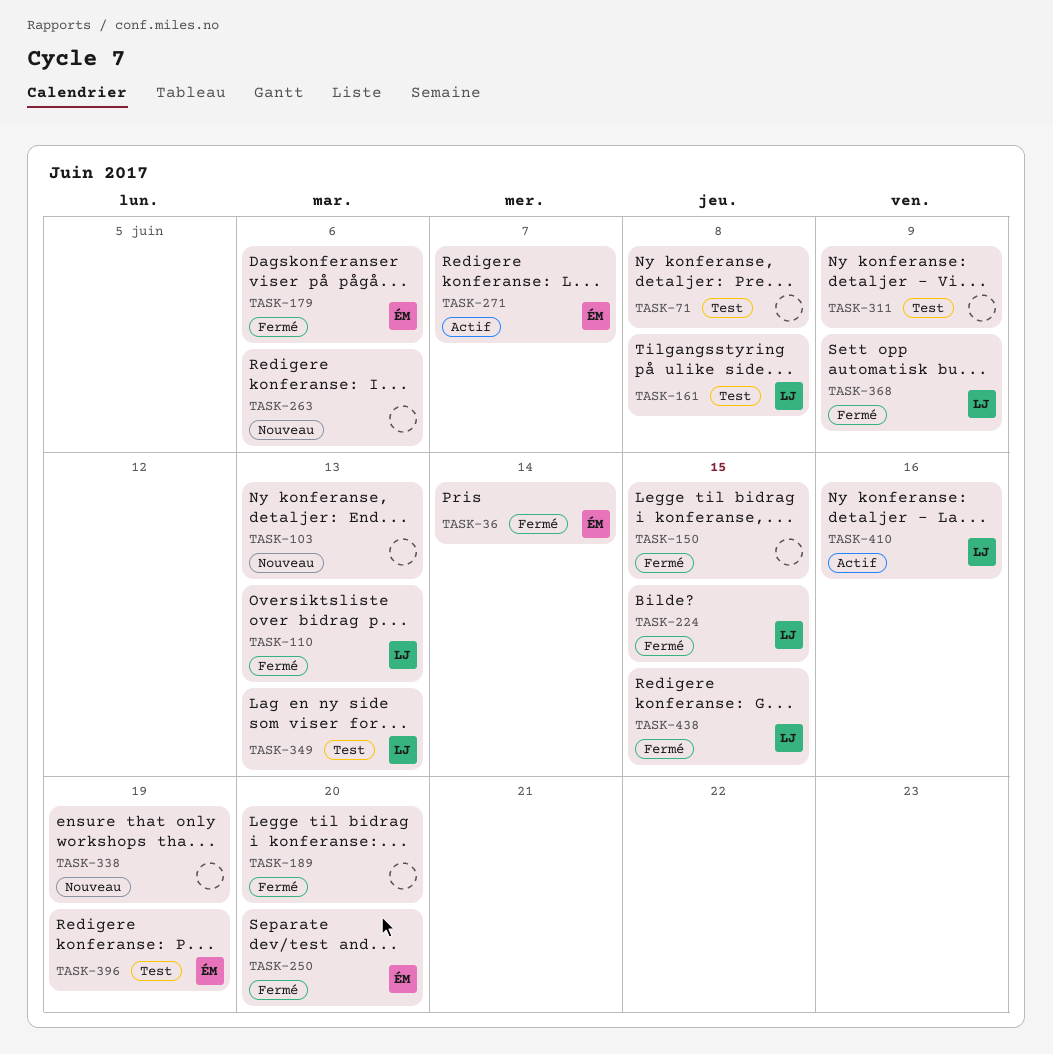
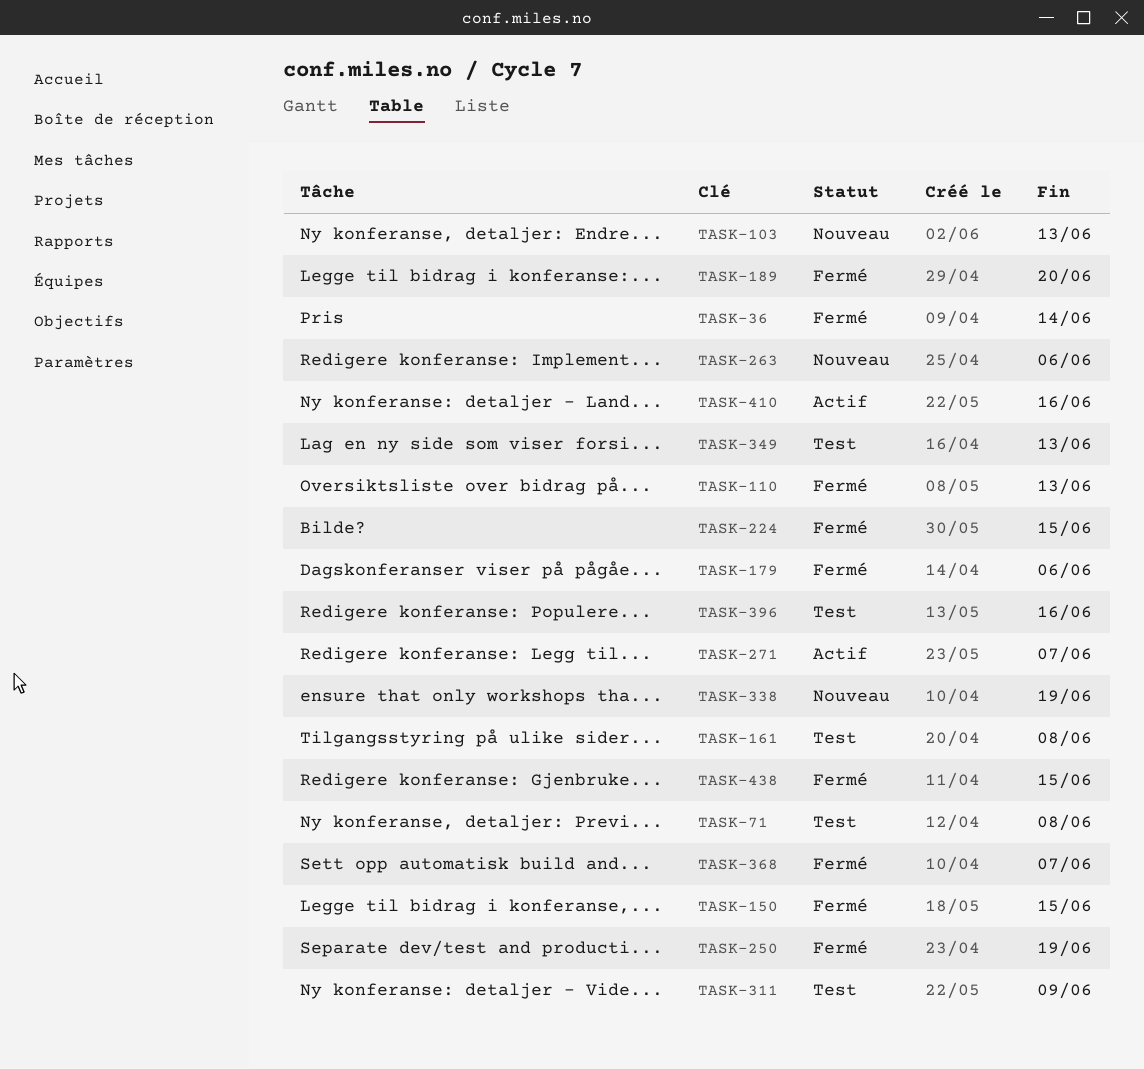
TASK-250, due: Jun 20 -> Jun 19
TASK-368, due: Jun 9 -> Jun 7
TASK-396, due: Jun 19 -> Jun 16

